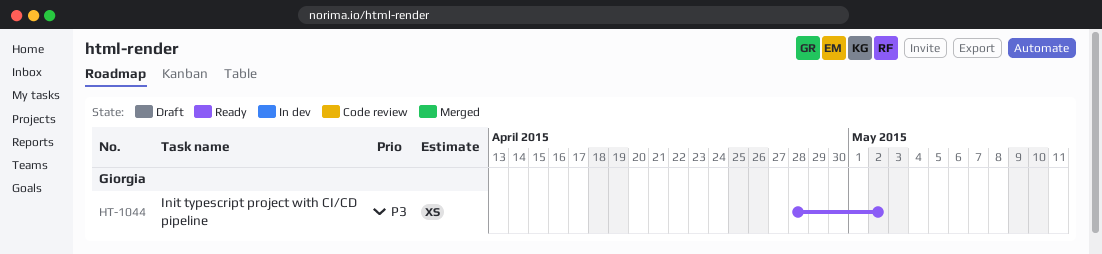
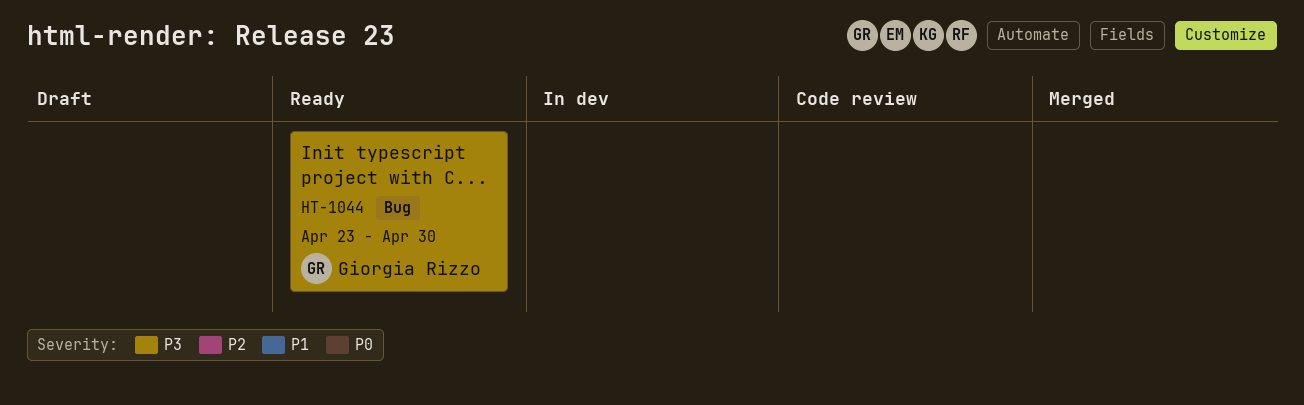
HT-1044, start: Apr 28 -> Apr 23
HT-1044, due: May 2 -> Apr 30

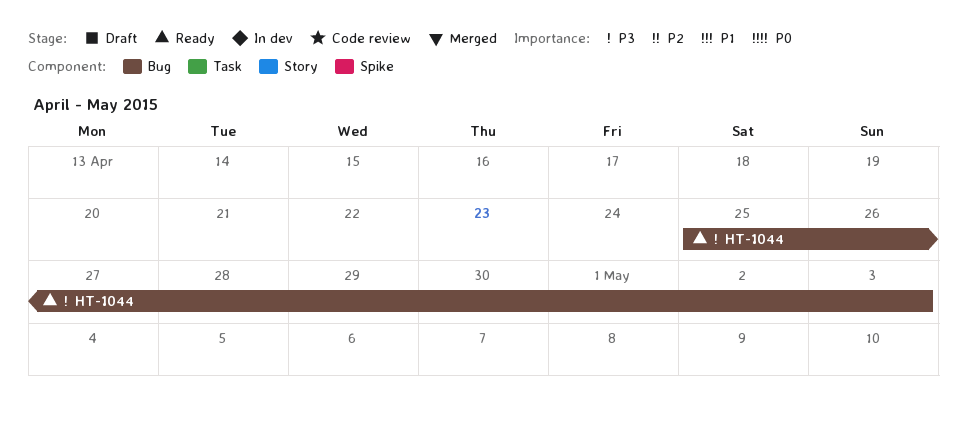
HT-1044, start: Apr 23 -> Apr 25
HT-1044, due: Apr 30 -> May 3

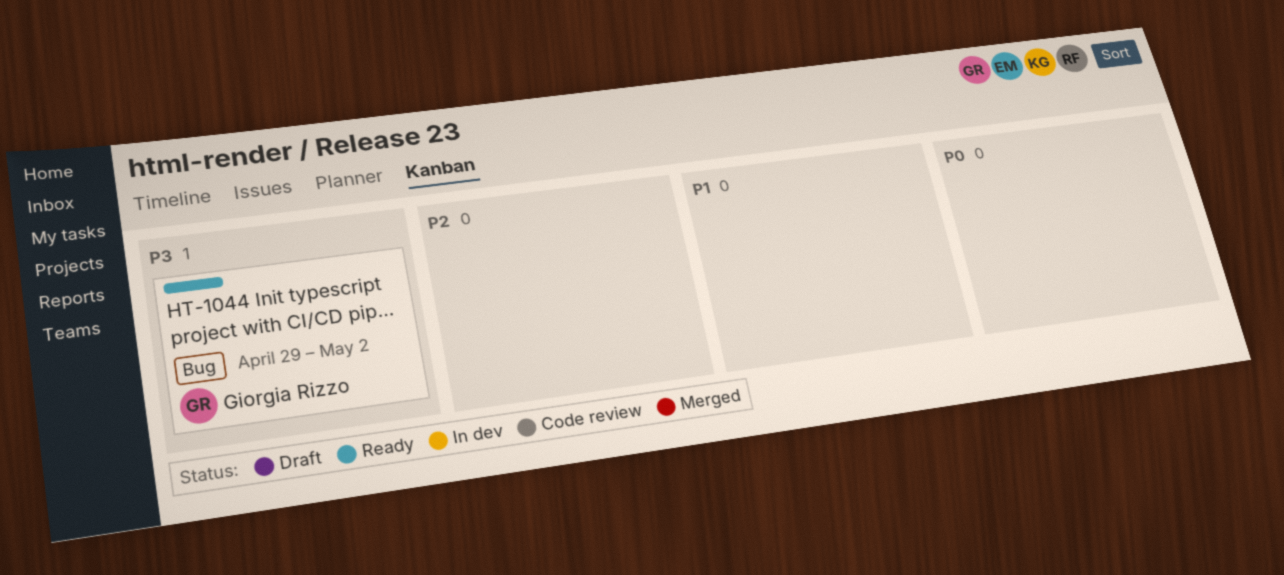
HT-1044, start: Apr 25 -> Apr 29
HT-1044, due: May 3 -> May 2

